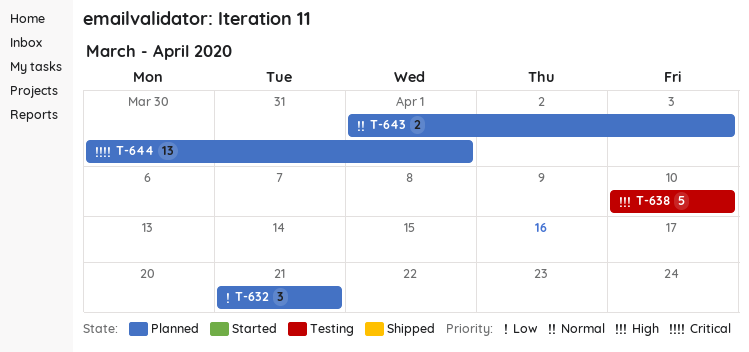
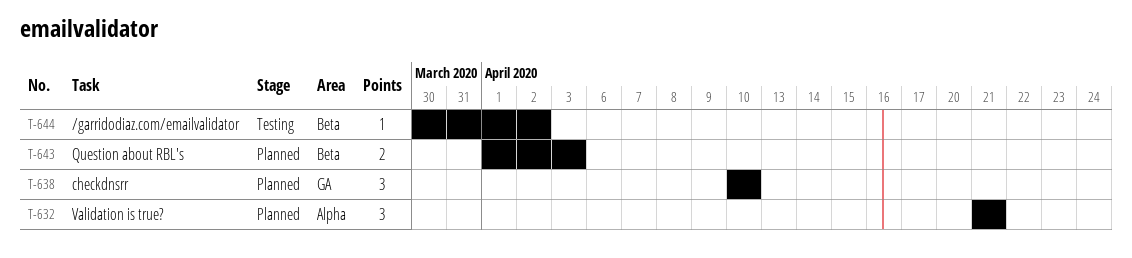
T-638, status: Testing -> Planned
T-638, estimate: 5 -> 3
T-644, status: Planned -> Testing
T-644, estimate: 13 -> 1
T-644, due: Apr 1 -> Apr 2

